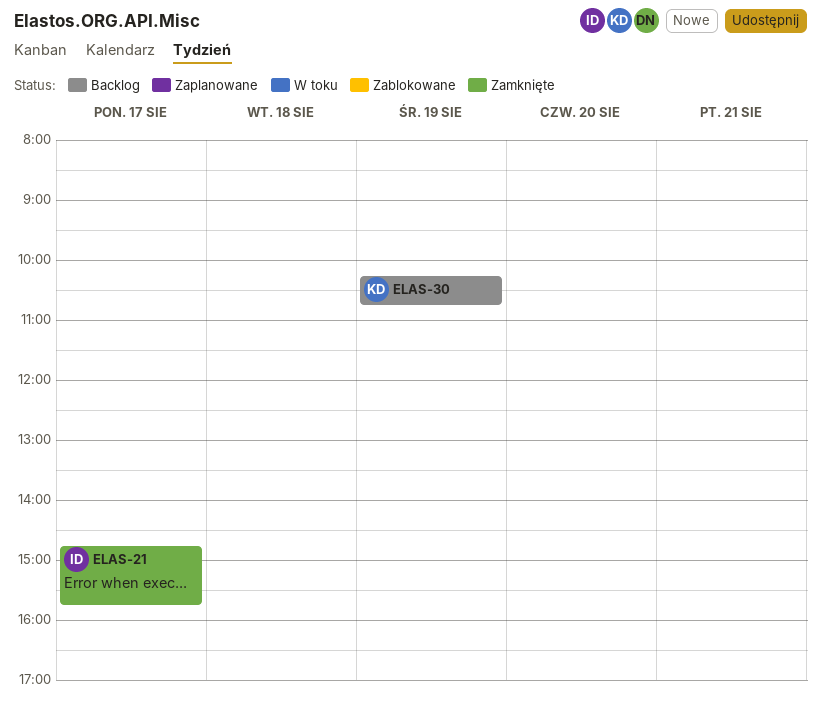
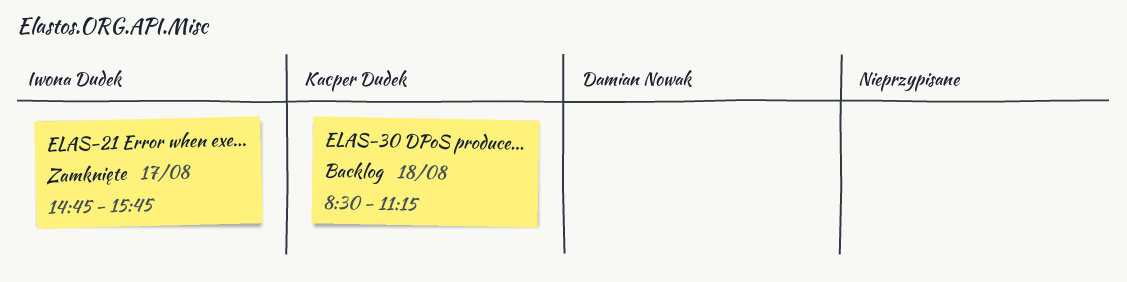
ELAS-30, day: Aug 19 -> Aug 18
ELAS-30, begins: 10:15 -> 08:30
ELAS-30, ends: 10:45 -> 11:15

